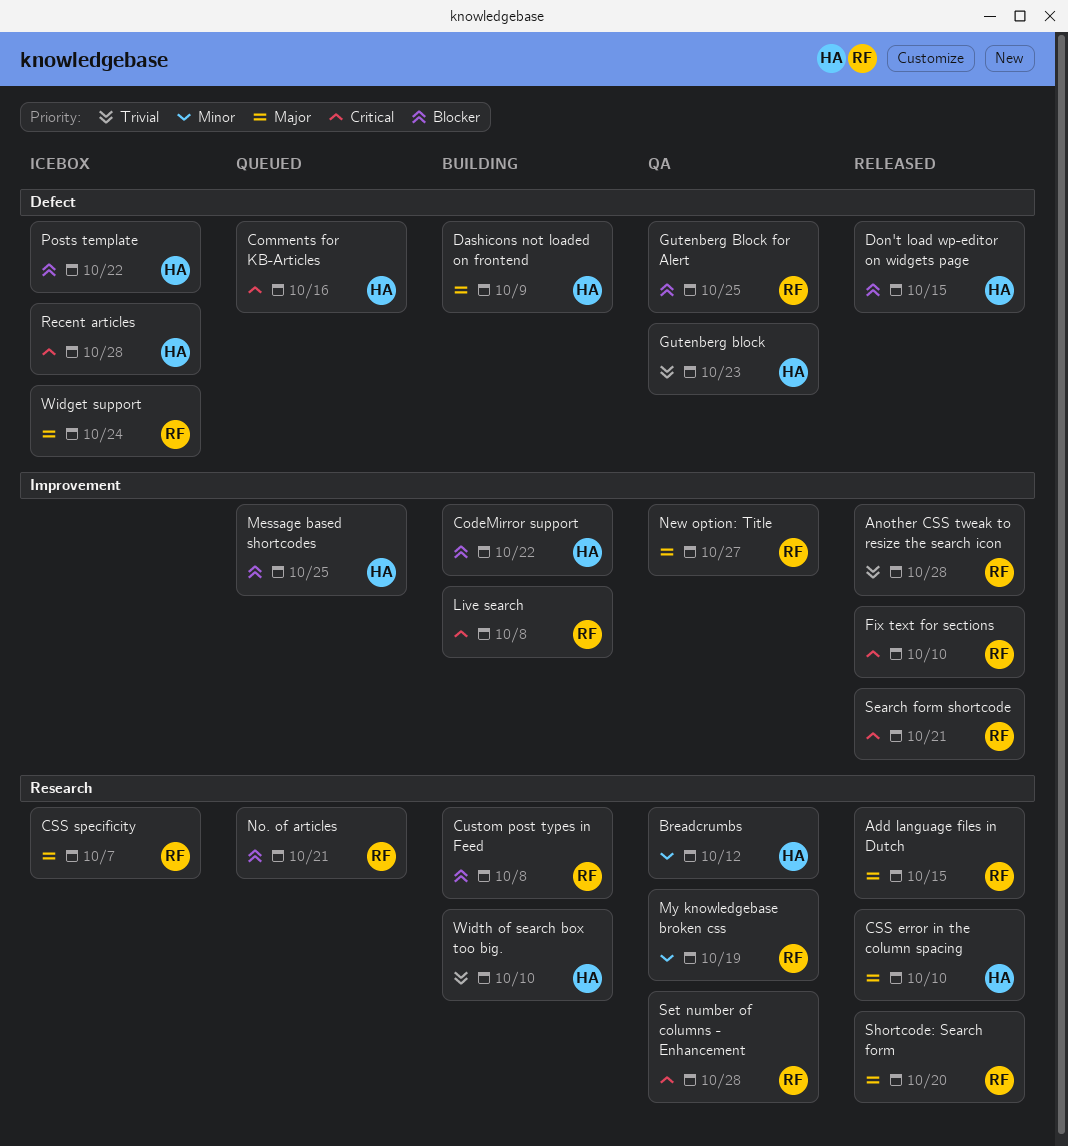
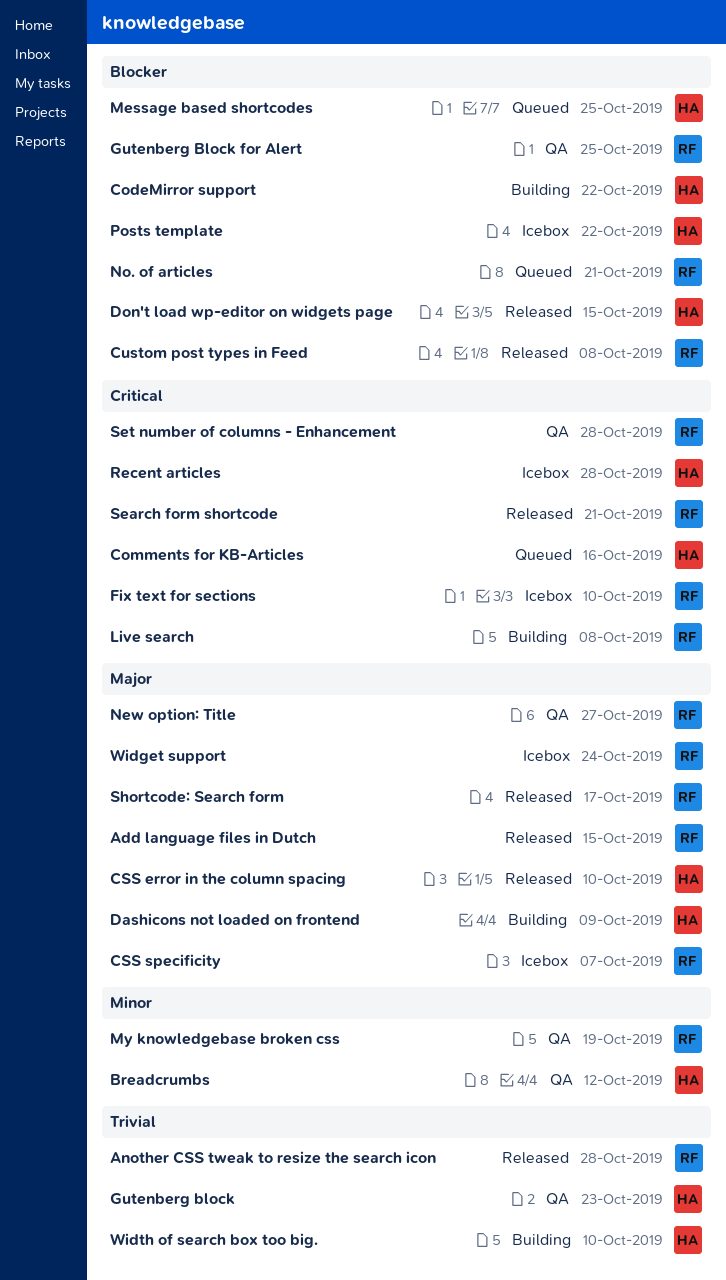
Custom post types in Feed, status: Building -> Released
Fix text for sections, status: Released -> Icebox
Shortcode: Search form, due: Oct 20 -> Oct 17

